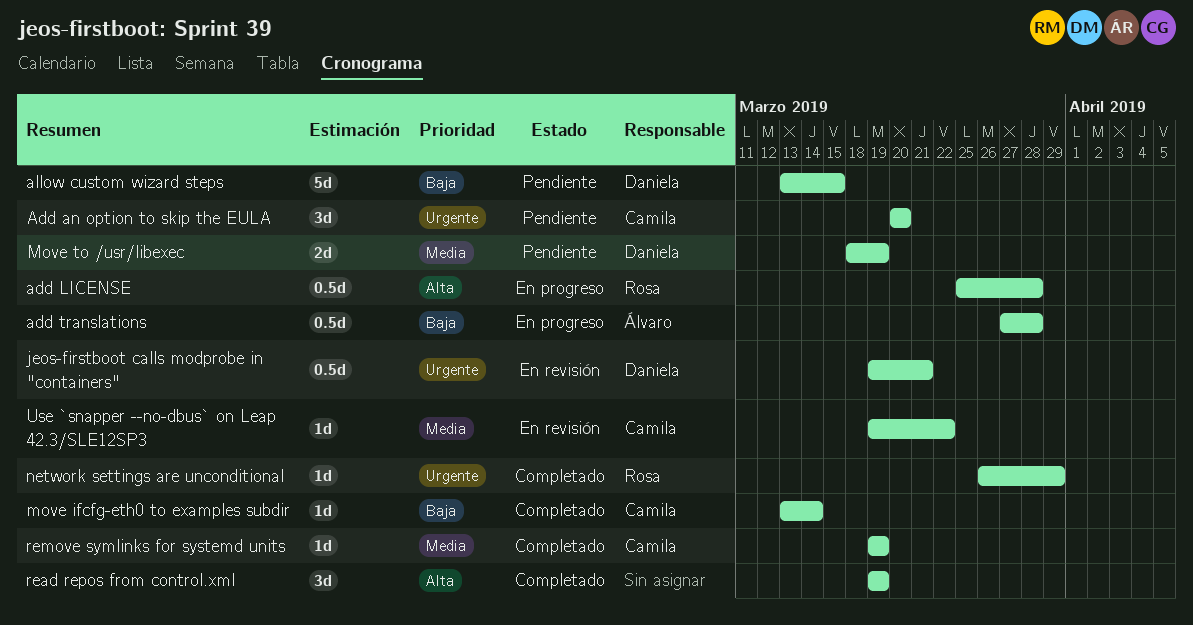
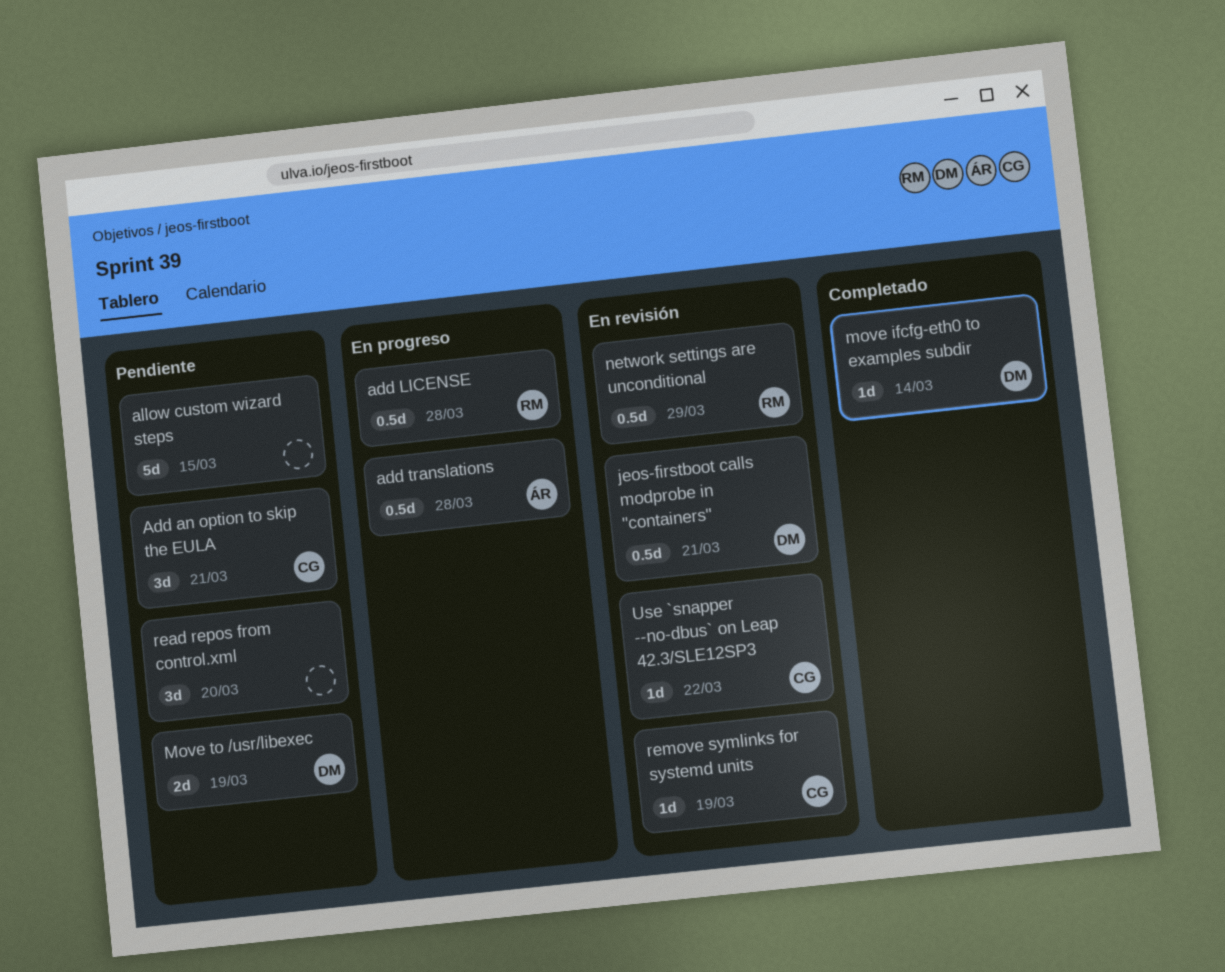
Add an option to skip the EULA, due: Mar 20 -> Mar 21
allow custom wizard steps, owner: Daniela -> none
move ifcfg-eth0 to examples subdir, owner: Camila -> Daniela
network settings are unconditional, status: Completado -> En revisión
network settings are unconditional, estimate: 1d -> 0.5d
read repos from control.xml, status: Completado -> Pendiente
read repos from control.xml, due: Mar 19 -> Mar 20
remove symlinks for systemd units, status: Completado -> En revisión

